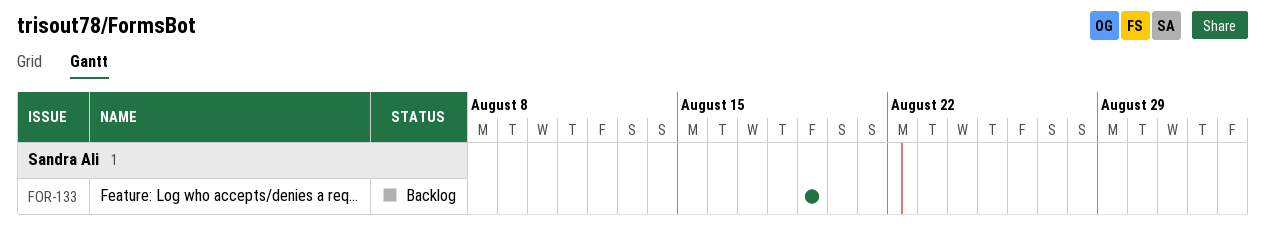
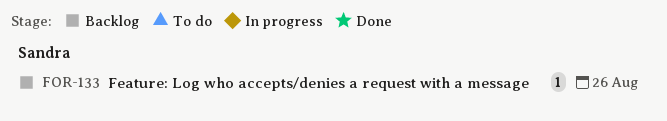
FOR-133, due: Aug 19 -> Aug 26

